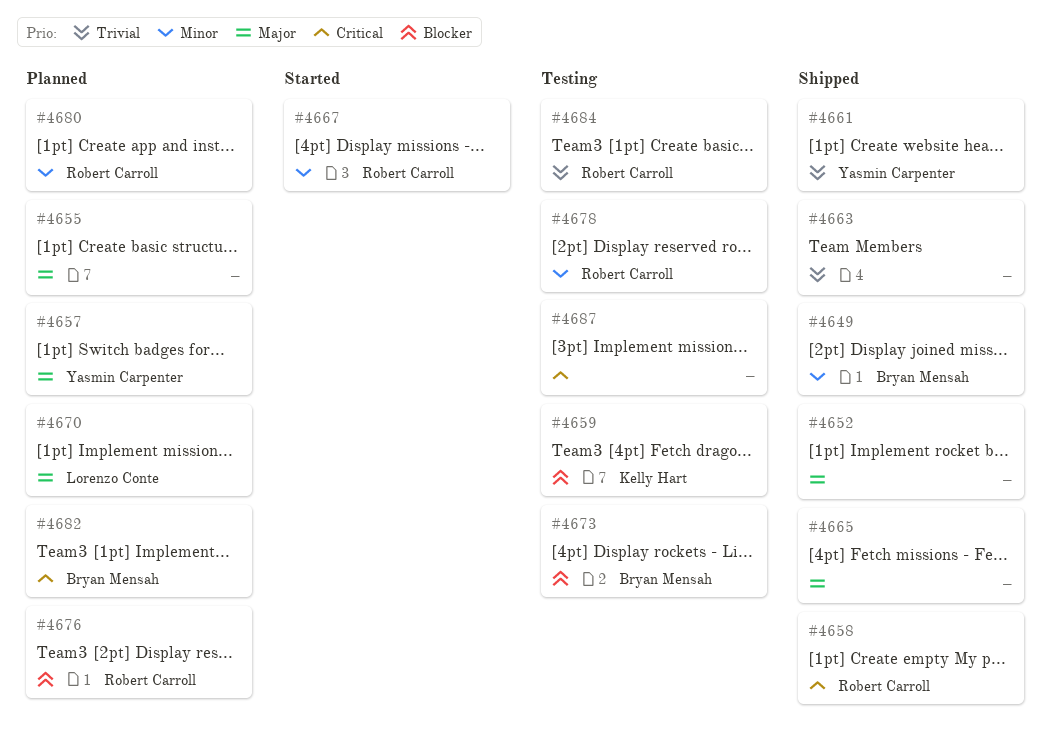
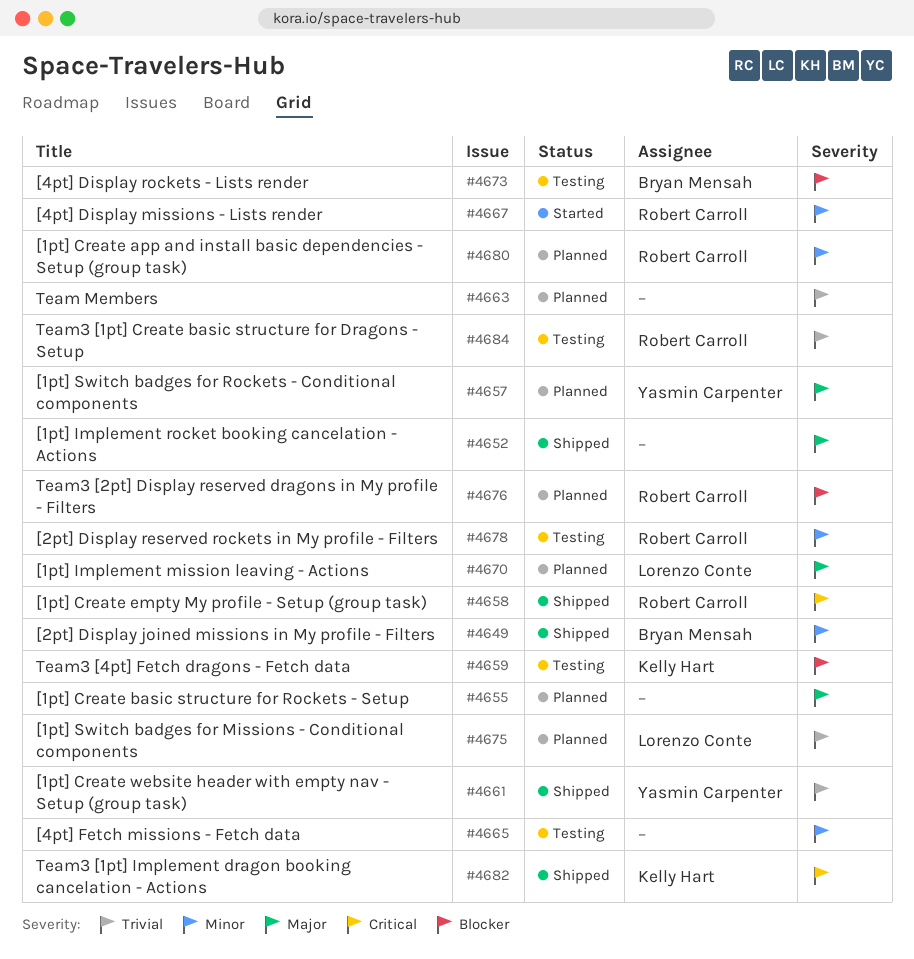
#4663, status: Shipped -> Planned
#4665, status: Shipped -> Testing
#4665, priority: Major -> Minor
#4675: none -> present
#4682, status: Planned -> Shipped
#4682, owner: Bryan Mensah -> Kelly Hart
#4687: present -> none

